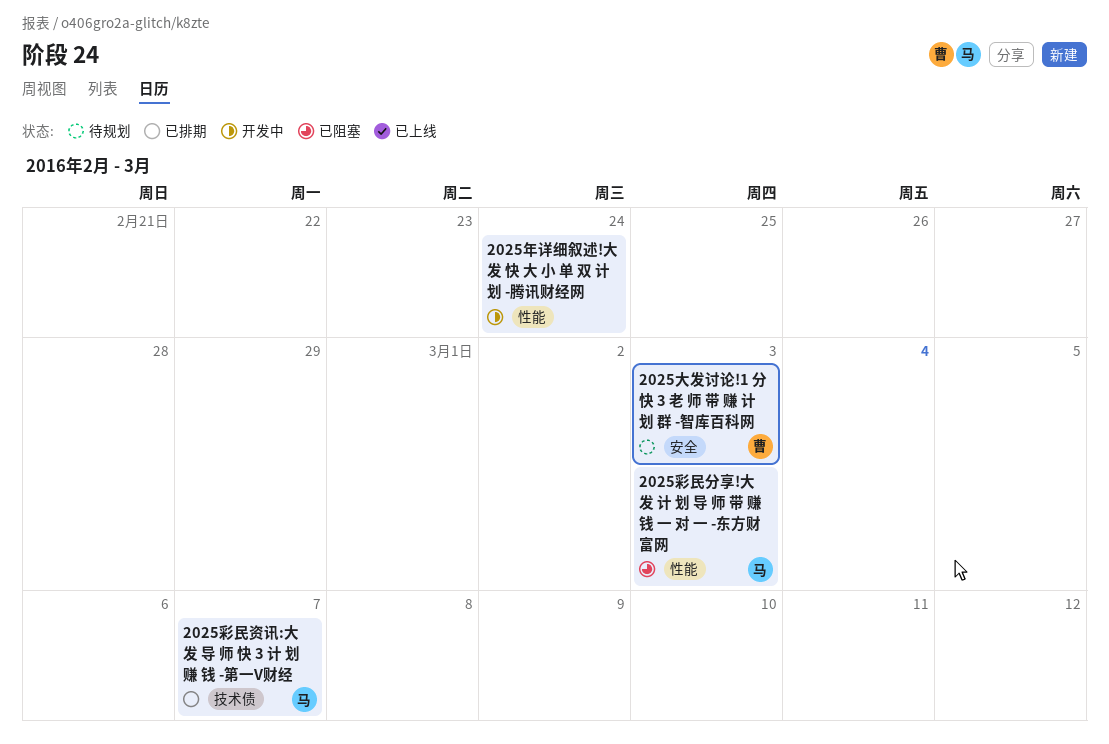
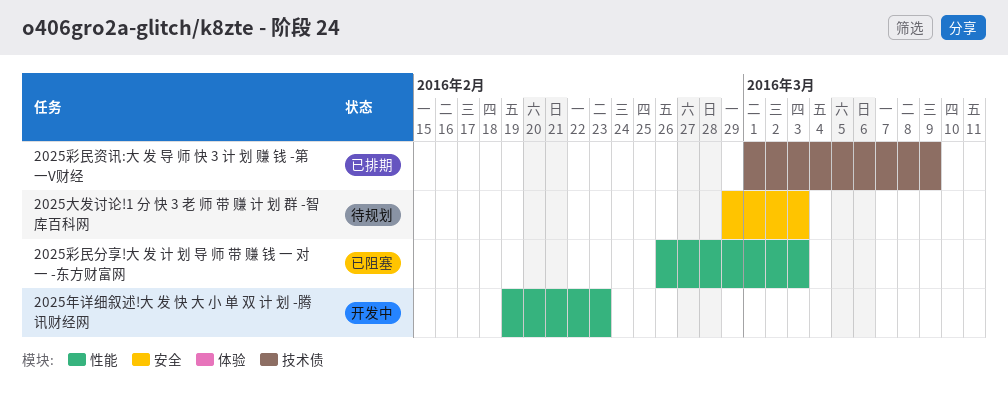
2025年详细叙述!大 发 快 大 小 单 双 计 划 -腾讯财经网, due: Feb 24 -> Feb 23
2025彩民资讯:大 发 导 师 快 3 计 划 赚 钱 -第一V财经, due: Mar 7 -> Mar 9

